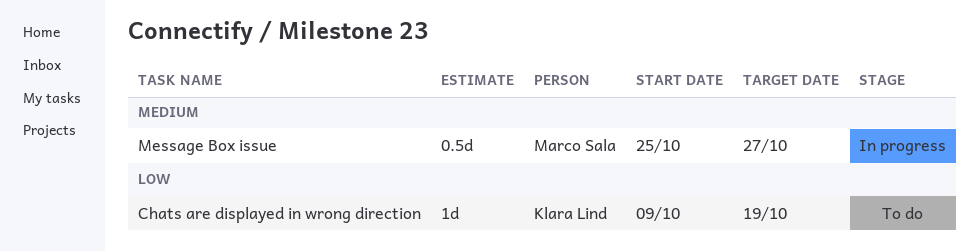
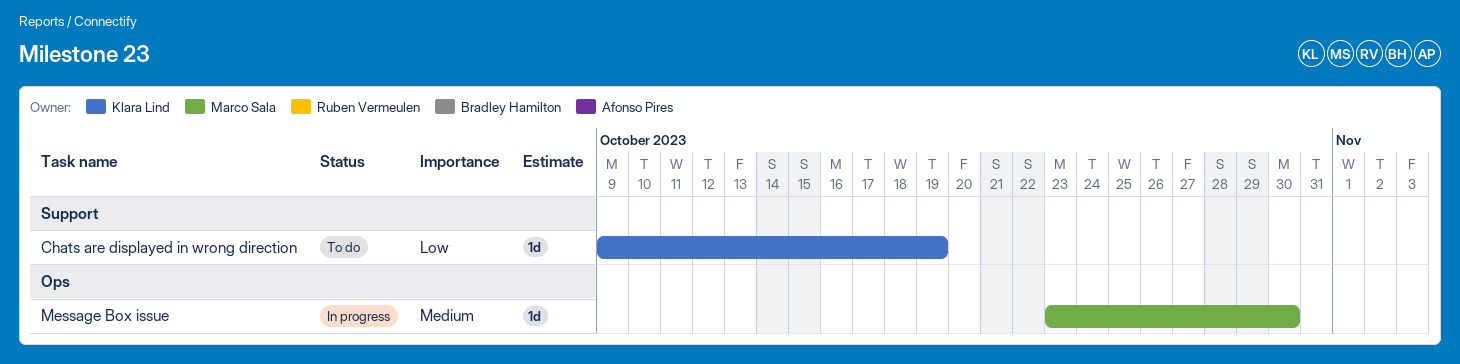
Message Box issue, estimate: 0.5d -> 1d
Message Box issue, start: Oct 25 -> Oct 23
Message Box issue, due: Oct 27 -> Oct 30

